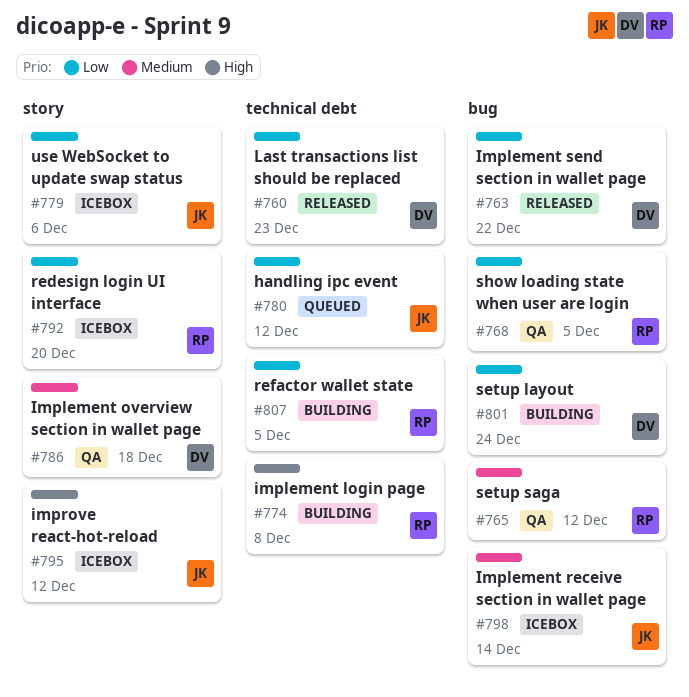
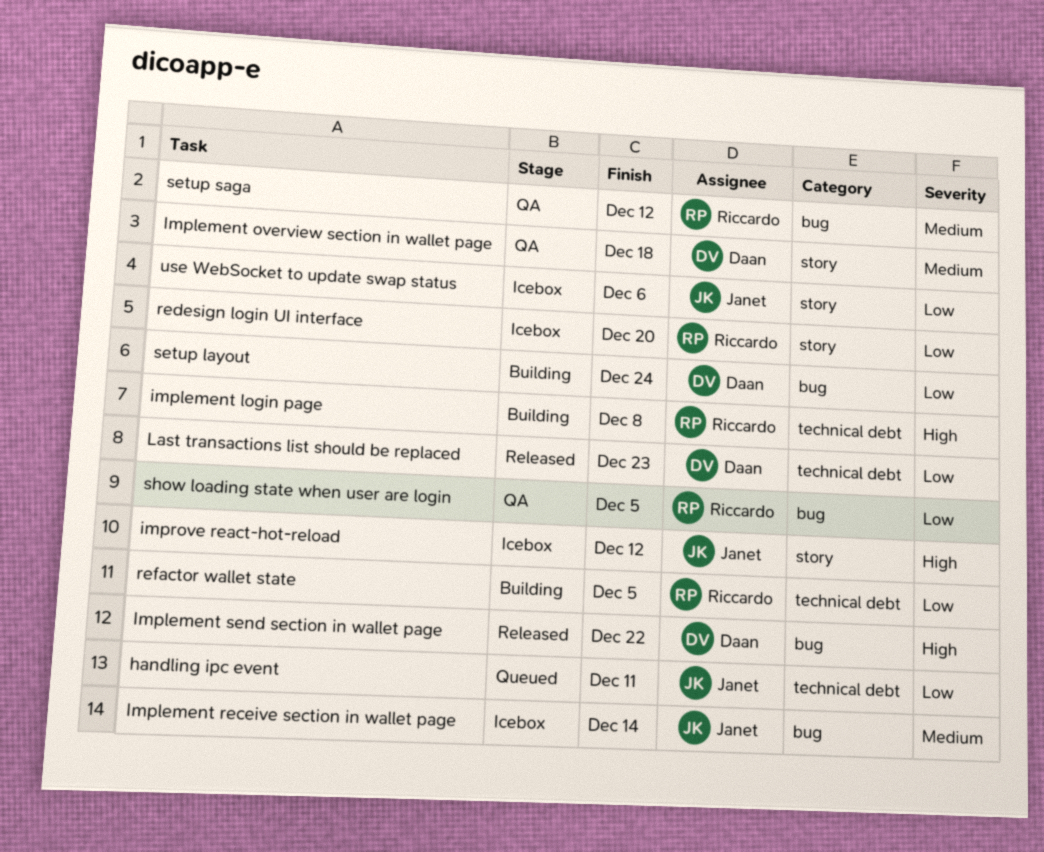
handling ipc event, due: Dec 12 -> Dec 11
Implement send section in wallet page, priority: Low -> High

